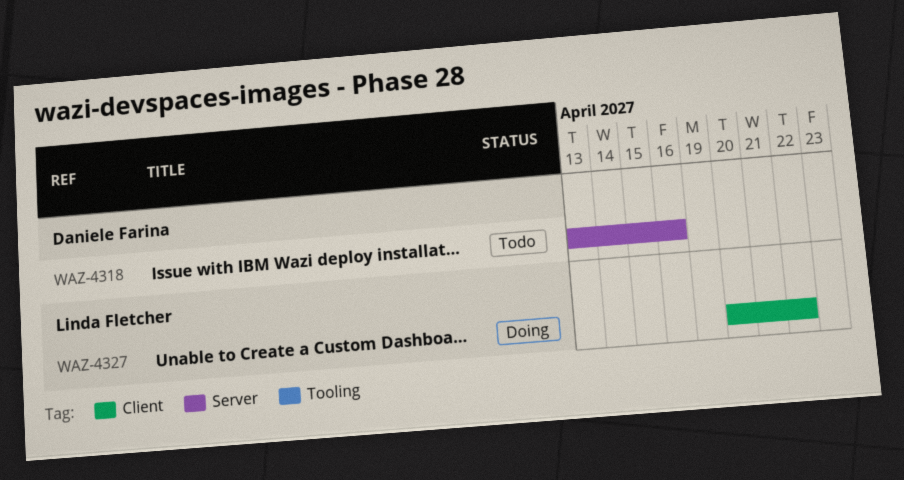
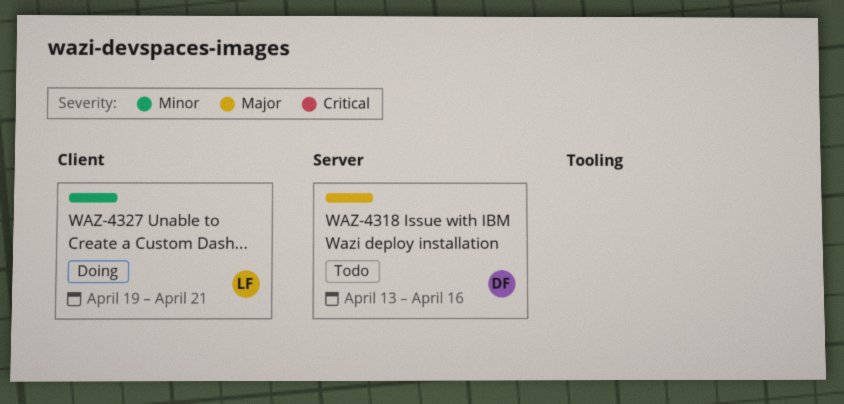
WAZ-4327, start: Apr 20 -> Apr 19
WAZ-4327, due: Apr 22 -> Apr 21

